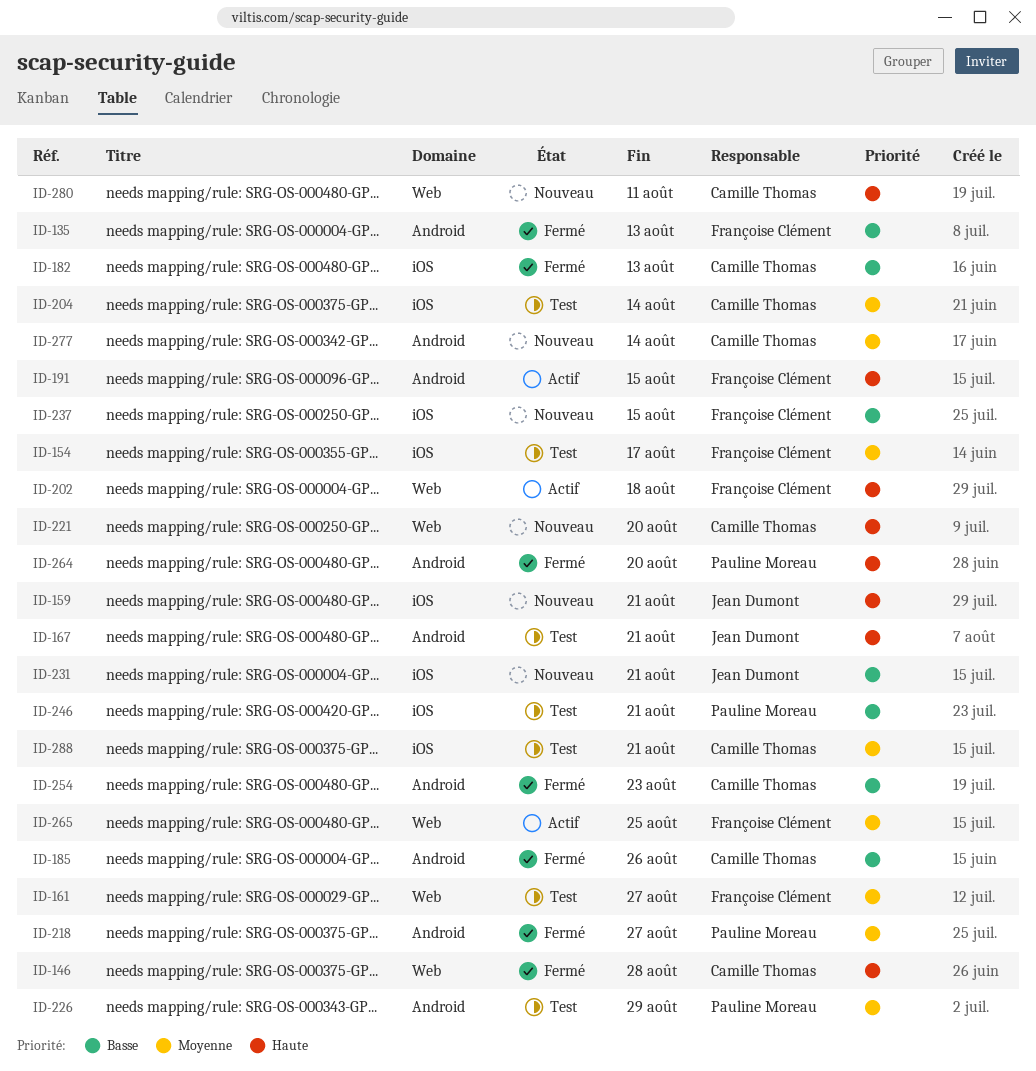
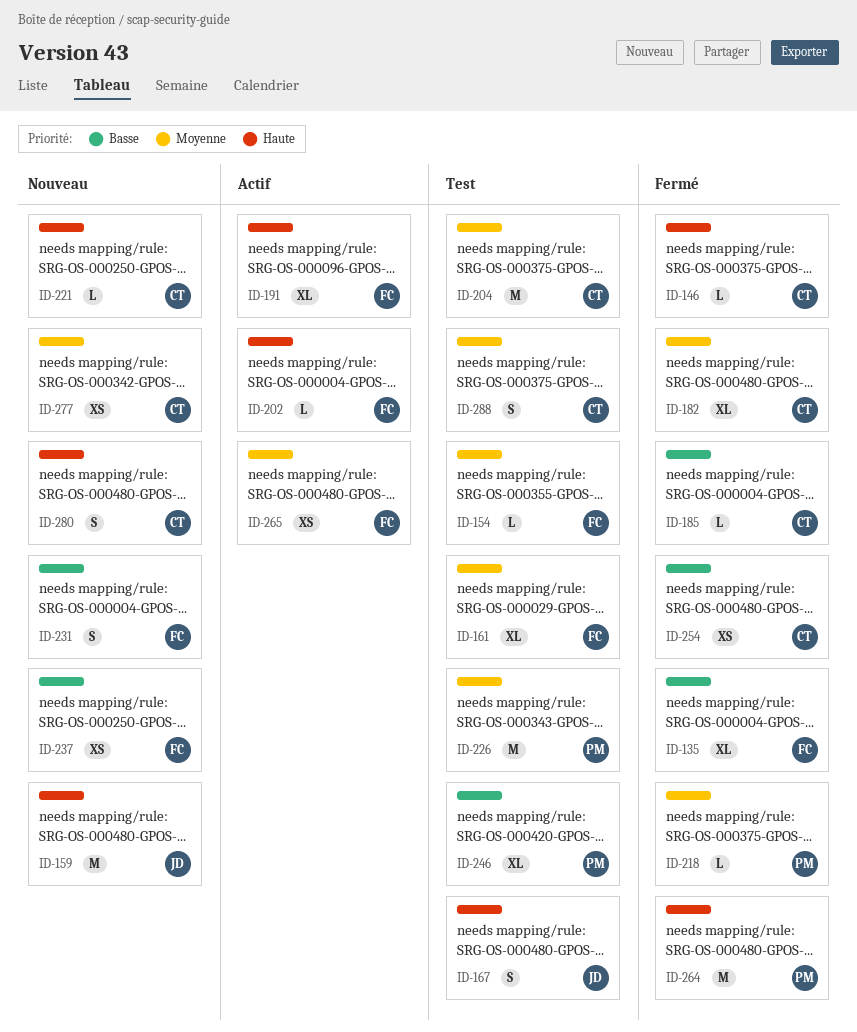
ID-182, priority: Basse -> Moyenne
ID-231, owner: Jean Dumont -> Françoise Clément

